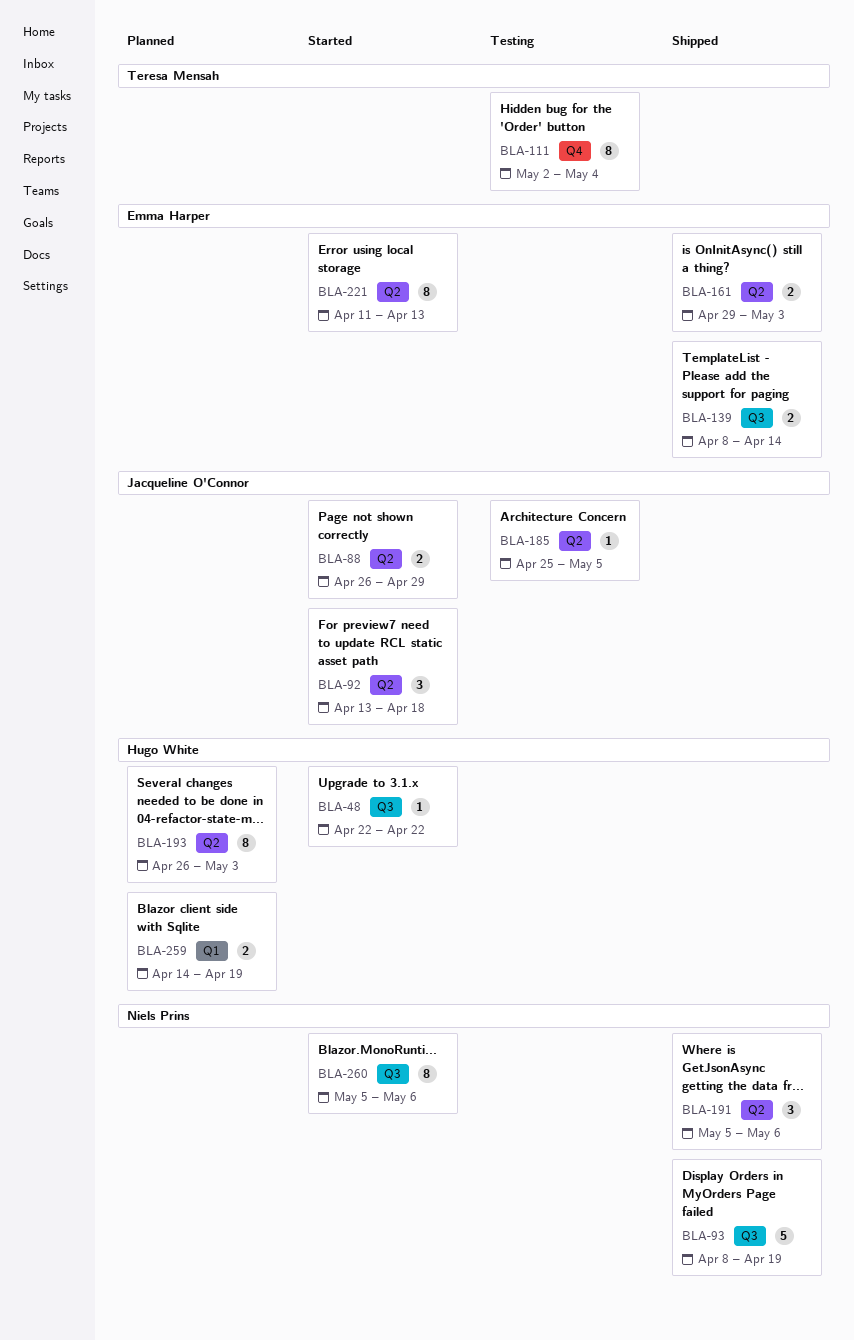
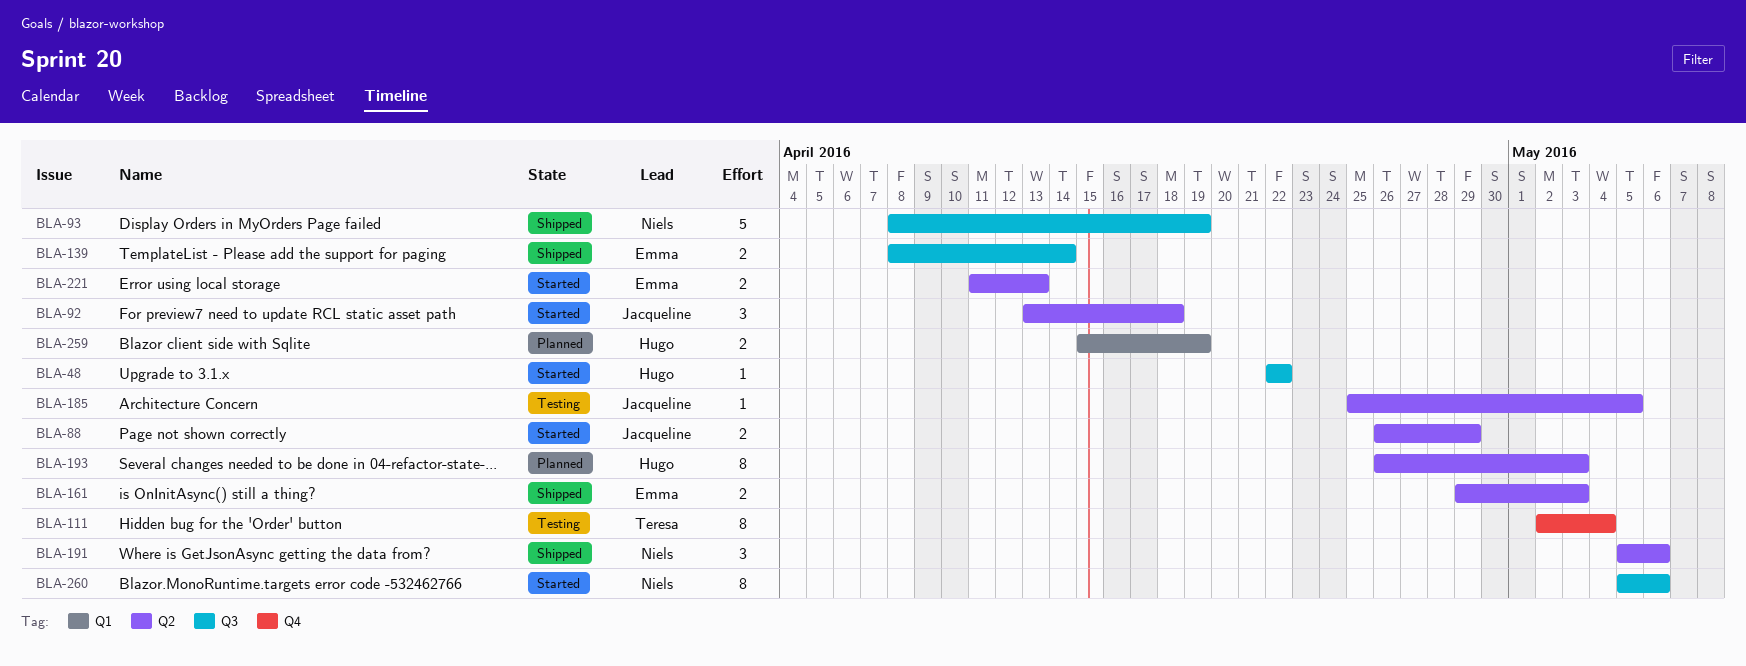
BLA-221, estimate: 8 -> 2
BLA-259, start: Apr 14 -> Apr 15

